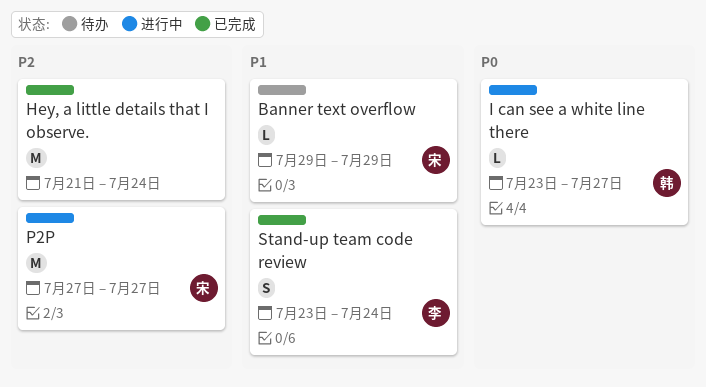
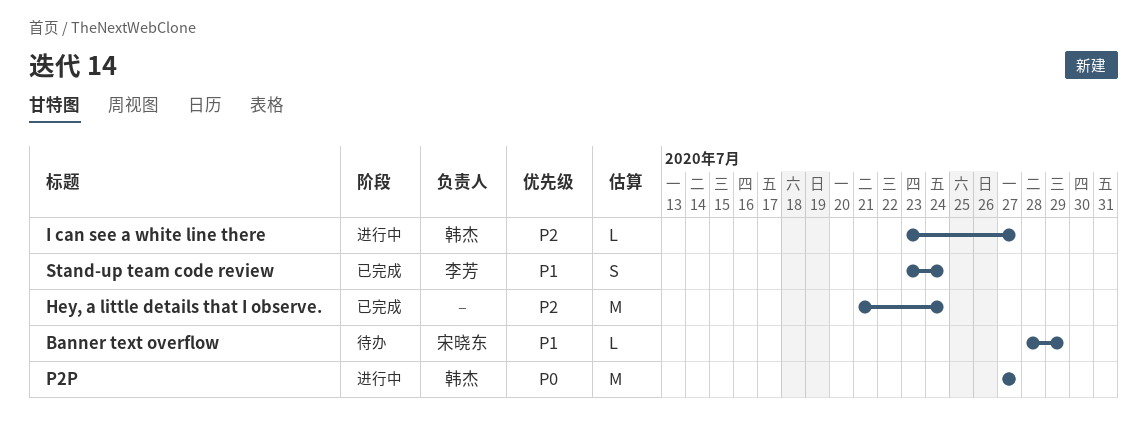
Banner text overflow, start: Jul 29 -> Jul 28
I can see a white line there, priority: P0 -> P2
P2P, owner: 宋晓东 -> 韩杰
P2P, priority: P2 -> P0

